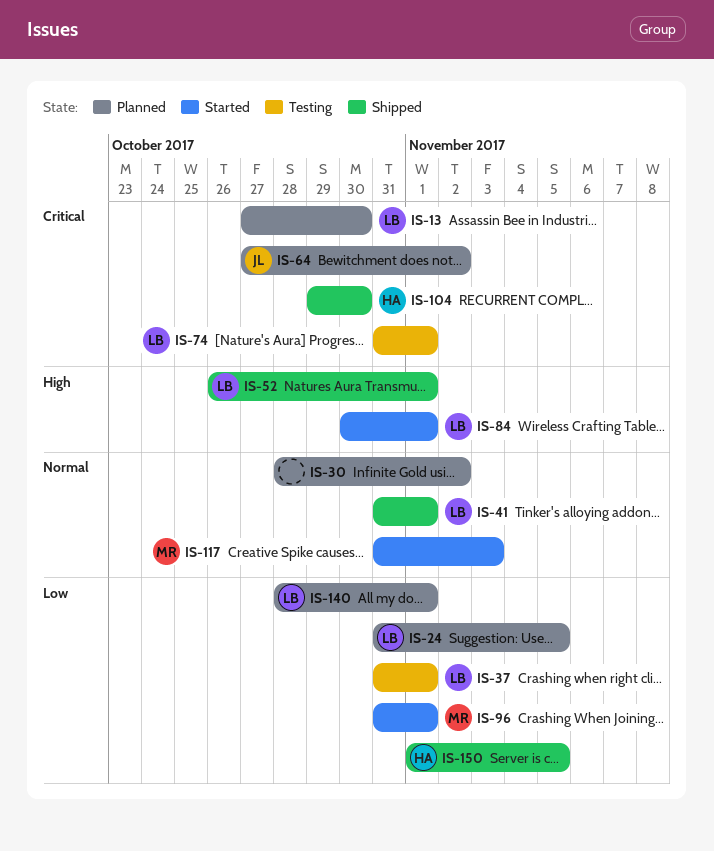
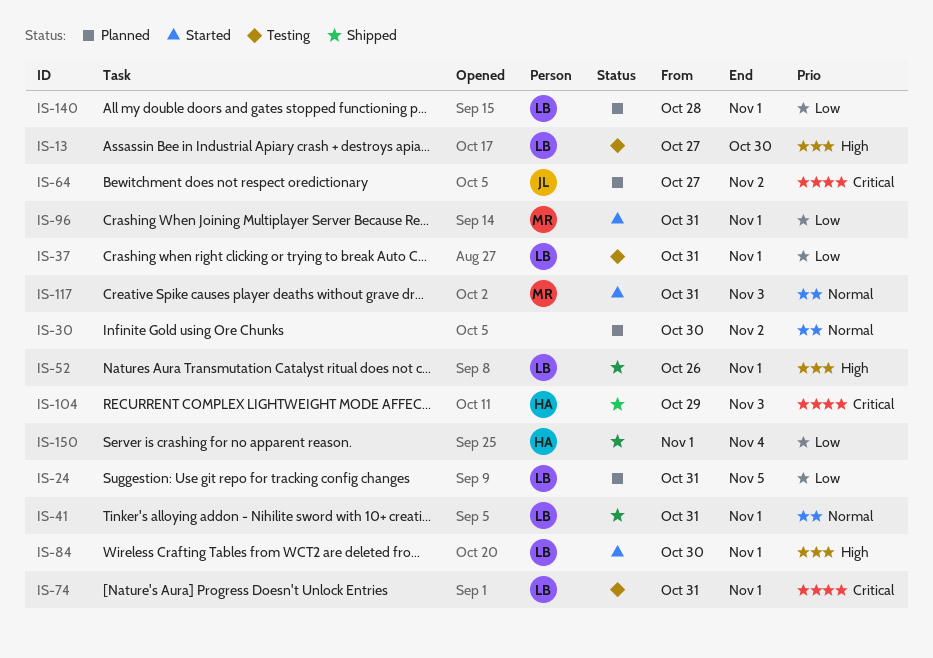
IS-13, status: Planned -> Testing
IS-13, priority: Critical -> High
IS-30, start: Oct 28 -> Oct 30
IS-104, due: Oct 30 -> Nov 3
IS-150, due: Nov 5 -> Nov 4

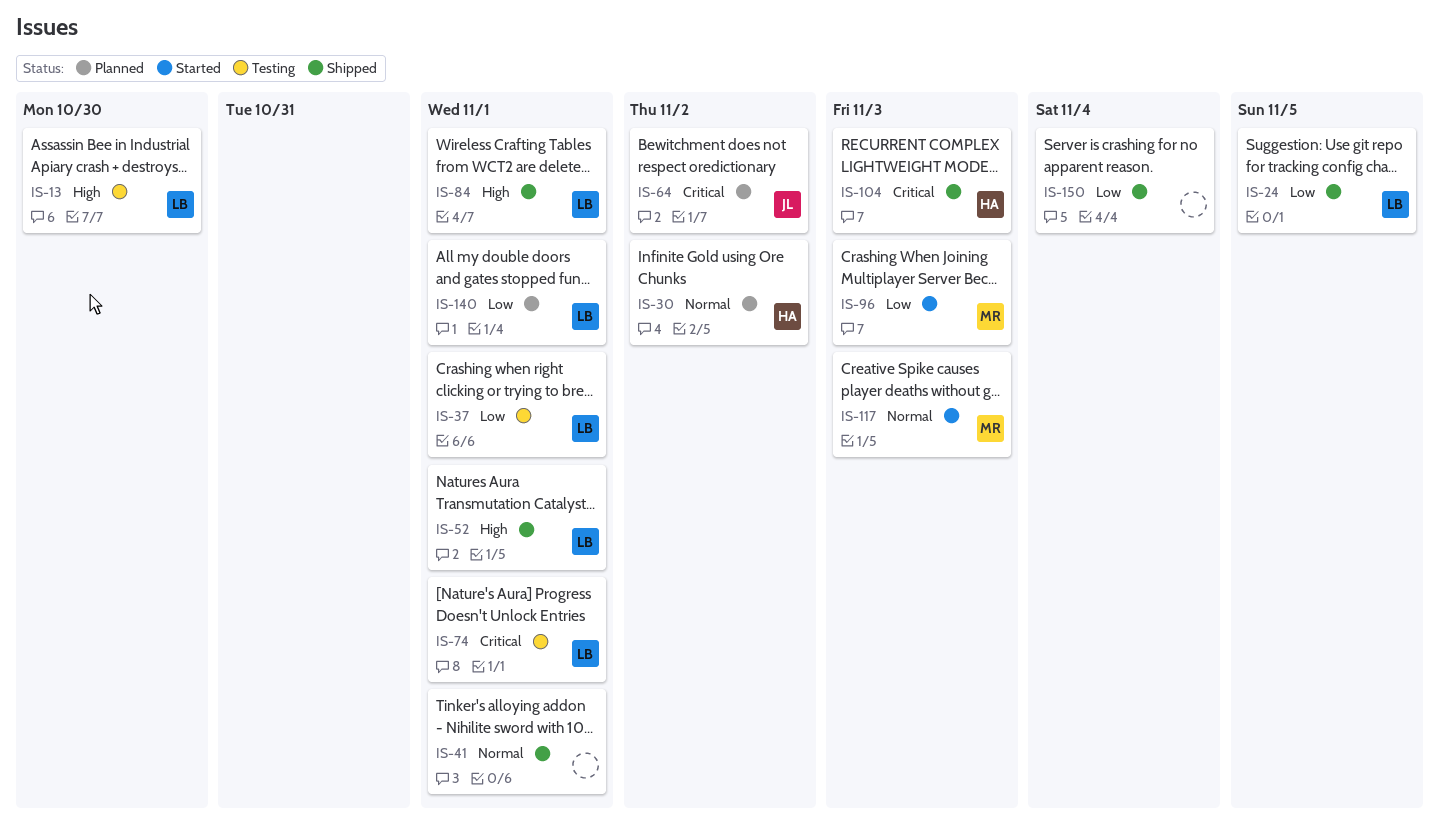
IS-24, status: Planned -> Shipped
IS-30, owner: none -> HA
IS-41, owner: LB -> none
IS-84, status: Started -> Shipped
IS-96, due: Nov 1 -> Nov 3
IS-150, owner: HA -> none

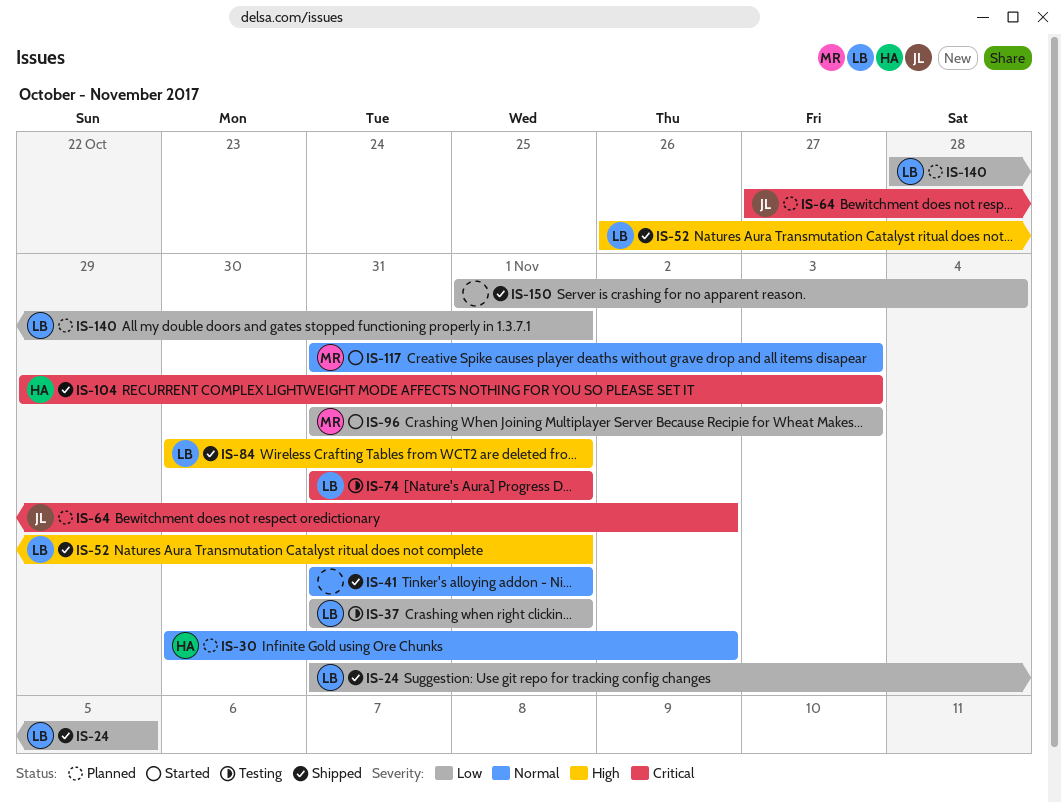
IS-13: present -> none

